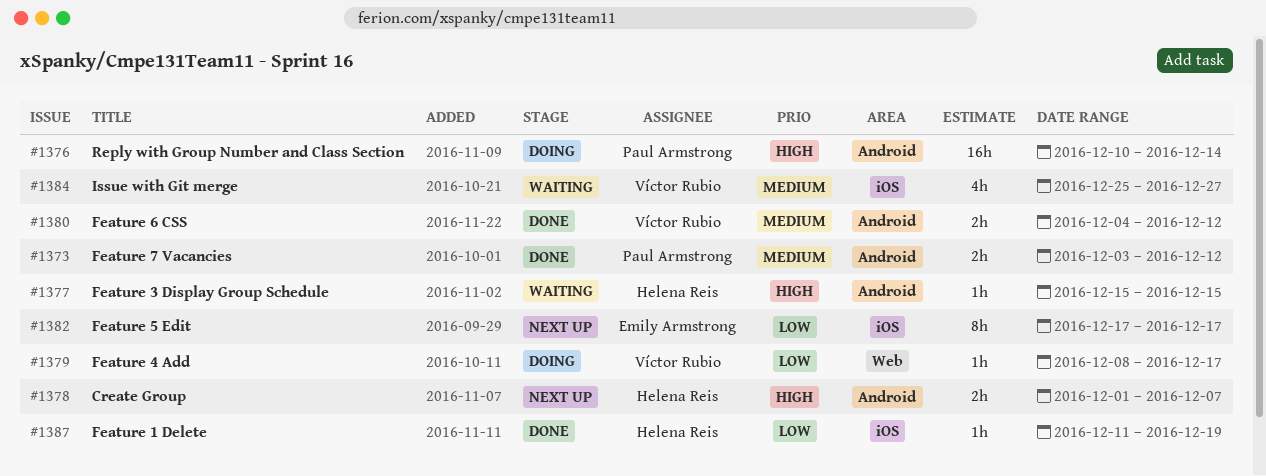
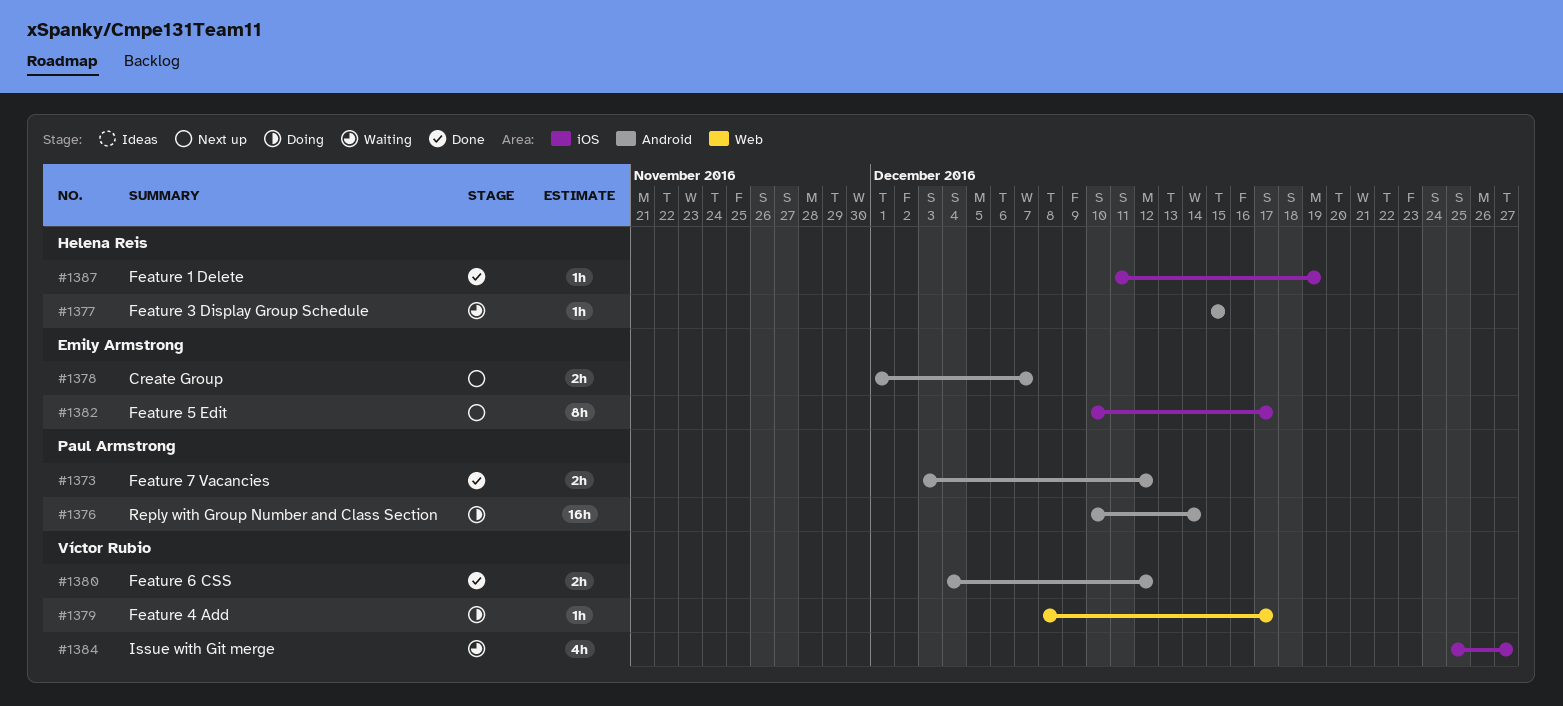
#1378, owner: Helena Reis -> Emily Armstrong
#1382, start: Dec 17 -> Dec 10

